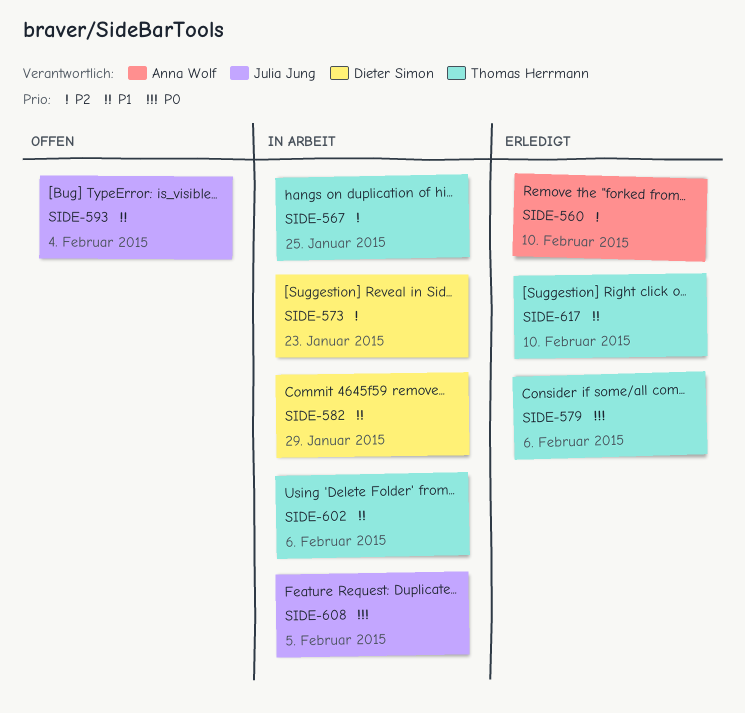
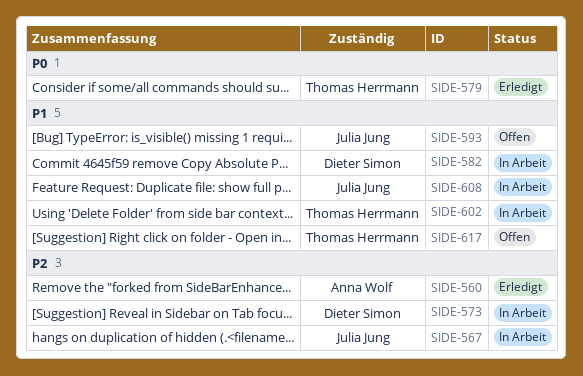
SIDE-567, owner: Thomas Herrmann -> Julia Jung
SIDE-608, priority: P0 -> P1
SIDE-617, status: Erledigt -> Offen

